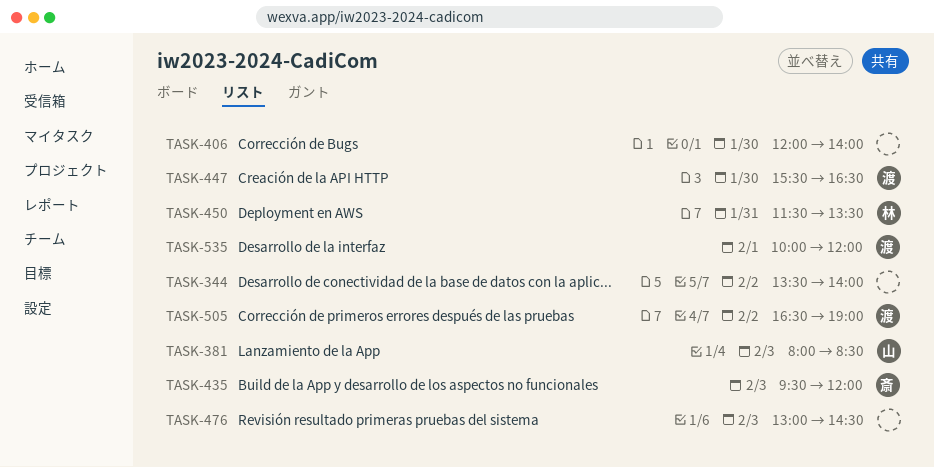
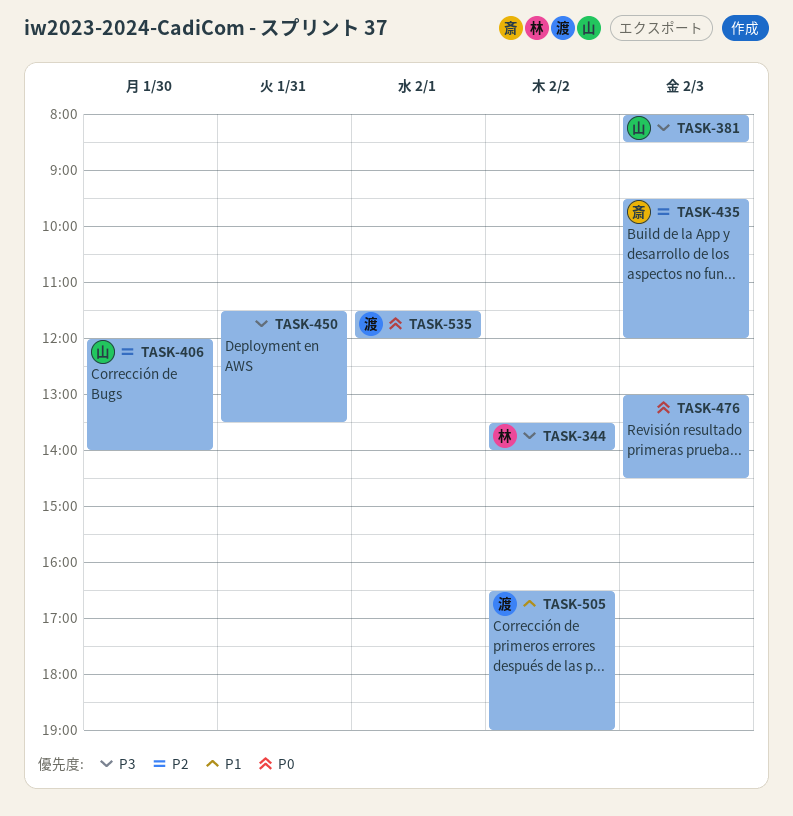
TASK-344, owner: none -> 林
TASK-406, owner: none -> 山
TASK-447: present -> none
TASK-450, owner: 林 -> none
TASK-535, begins: 10:00 -> 11:30

